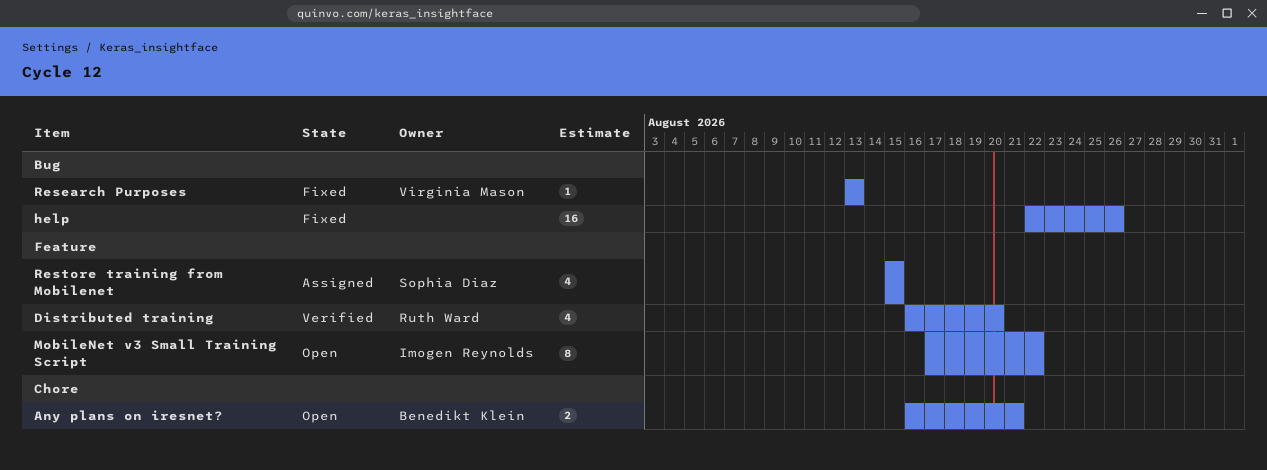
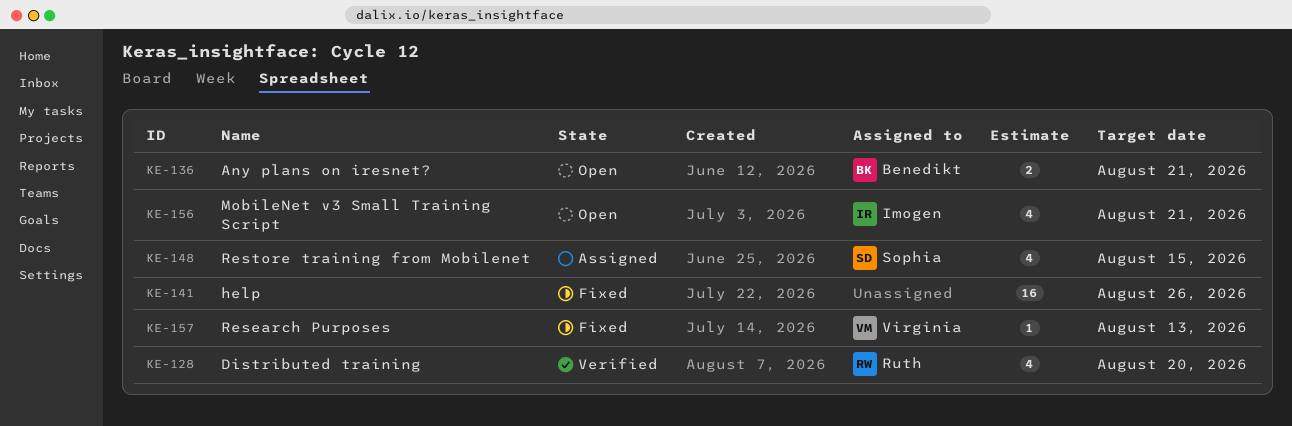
MobileNet v3 Small Training Script, estimate: 8 -> 4
MobileNet v3 Small Training Script, due: Aug 22 -> Aug 21

